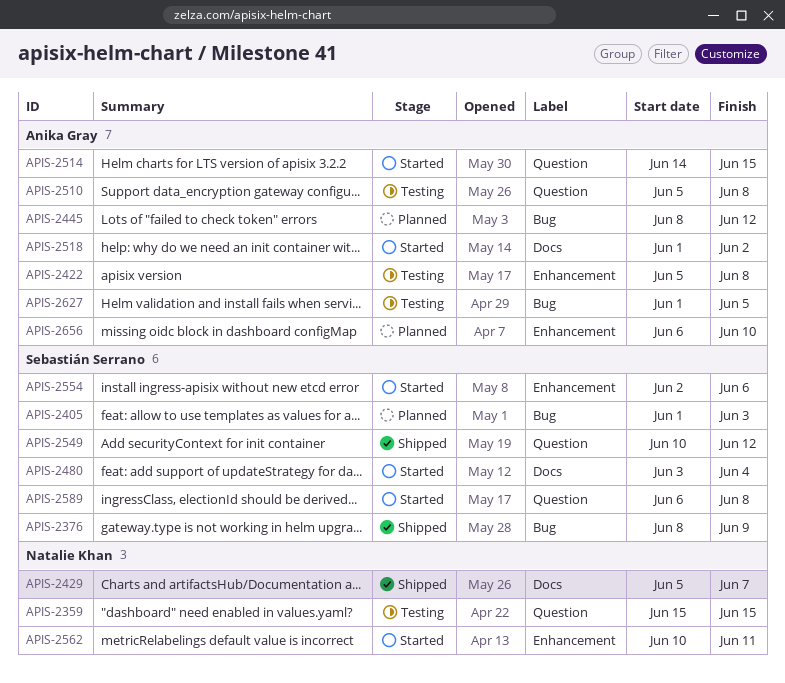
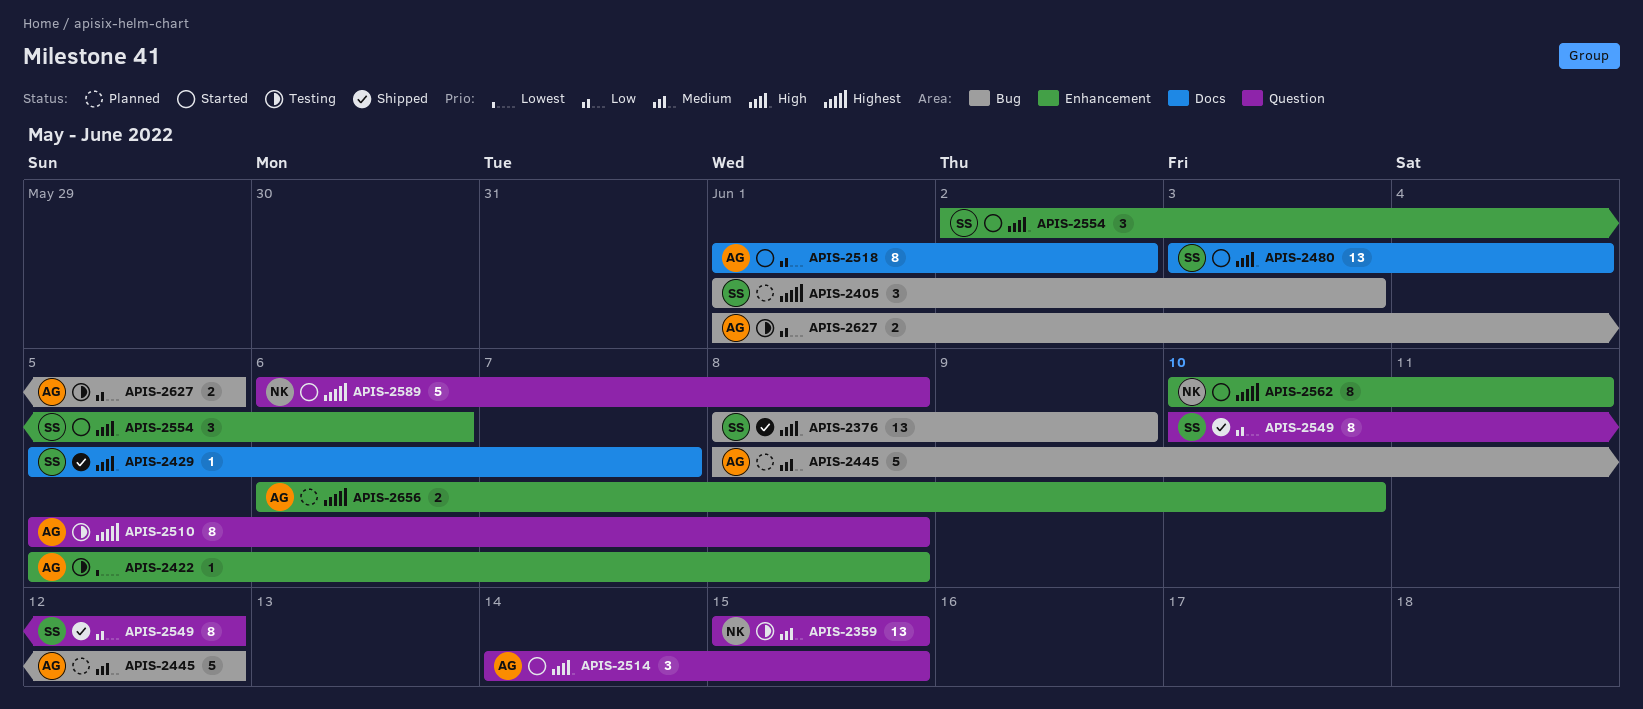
APIS-2429, owner: Natalie Khan -> Sebastián Serrano
APIS-2589, owner: Sebastián Serrano -> Natalie Khan

